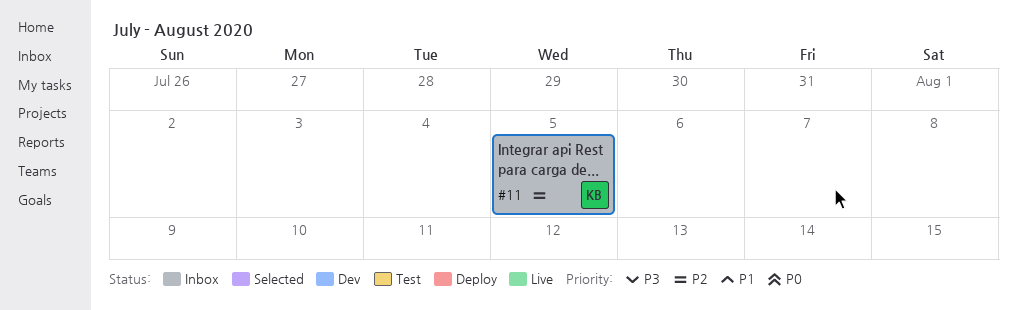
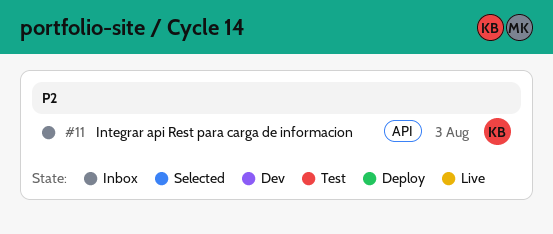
#11, due: Aug 5 -> Aug 3

